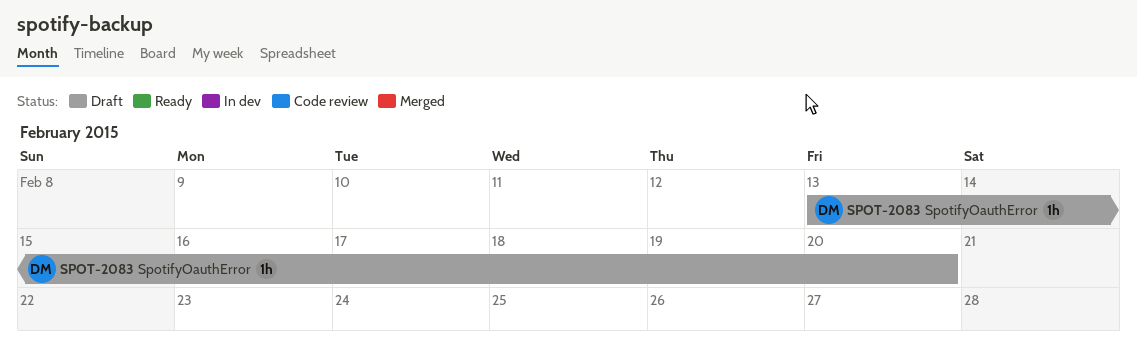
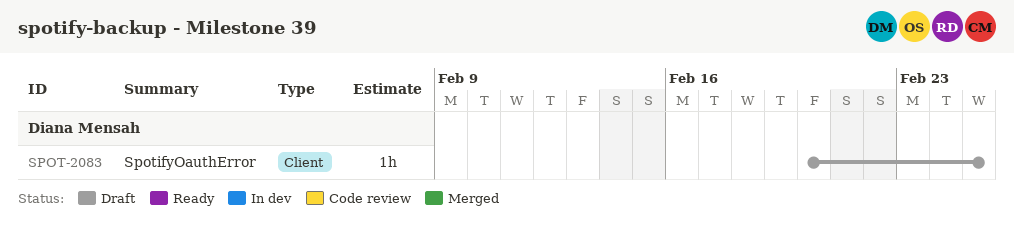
SPOT-2083, start: Feb 13 -> Feb 20
SPOT-2083, due: Feb 20 -> Feb 25

